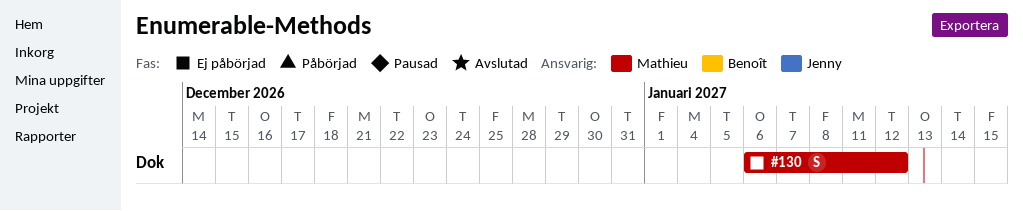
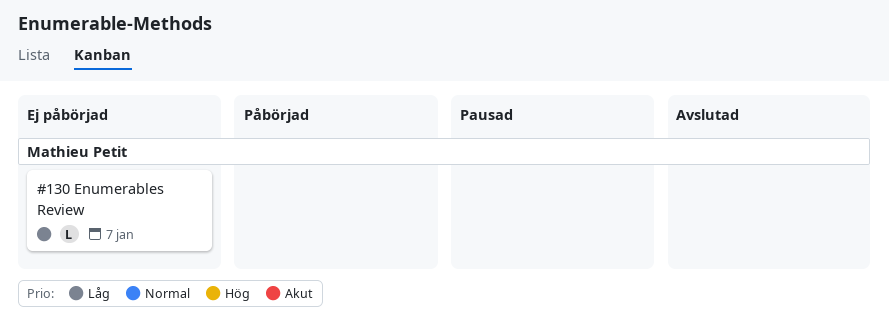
#130, estimate: S -> L
#130, due: Jan 12 -> Jan 7

